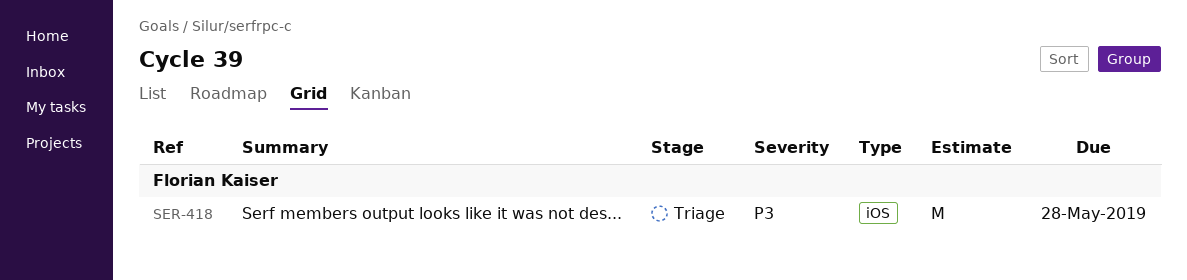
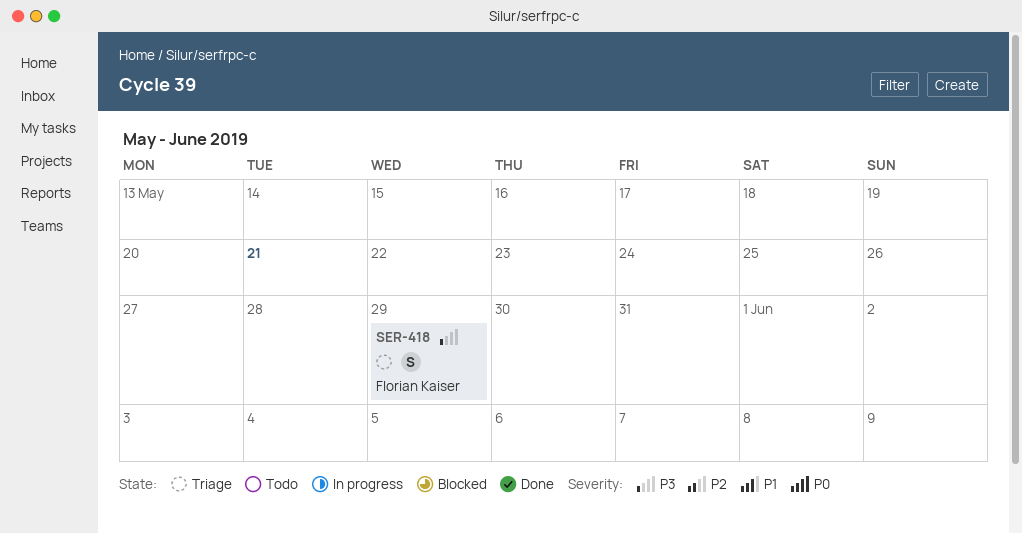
SER-418, estimate: M -> S
SER-418, due: May 28 -> May 29

